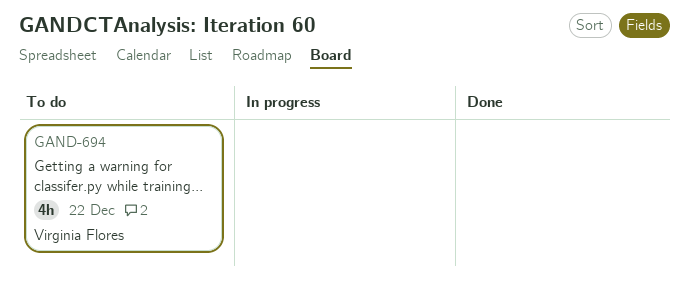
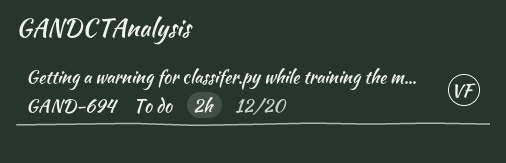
GAND-694, estimate: 4h -> 2h
GAND-694, due: Dec 22 -> Dec 20

